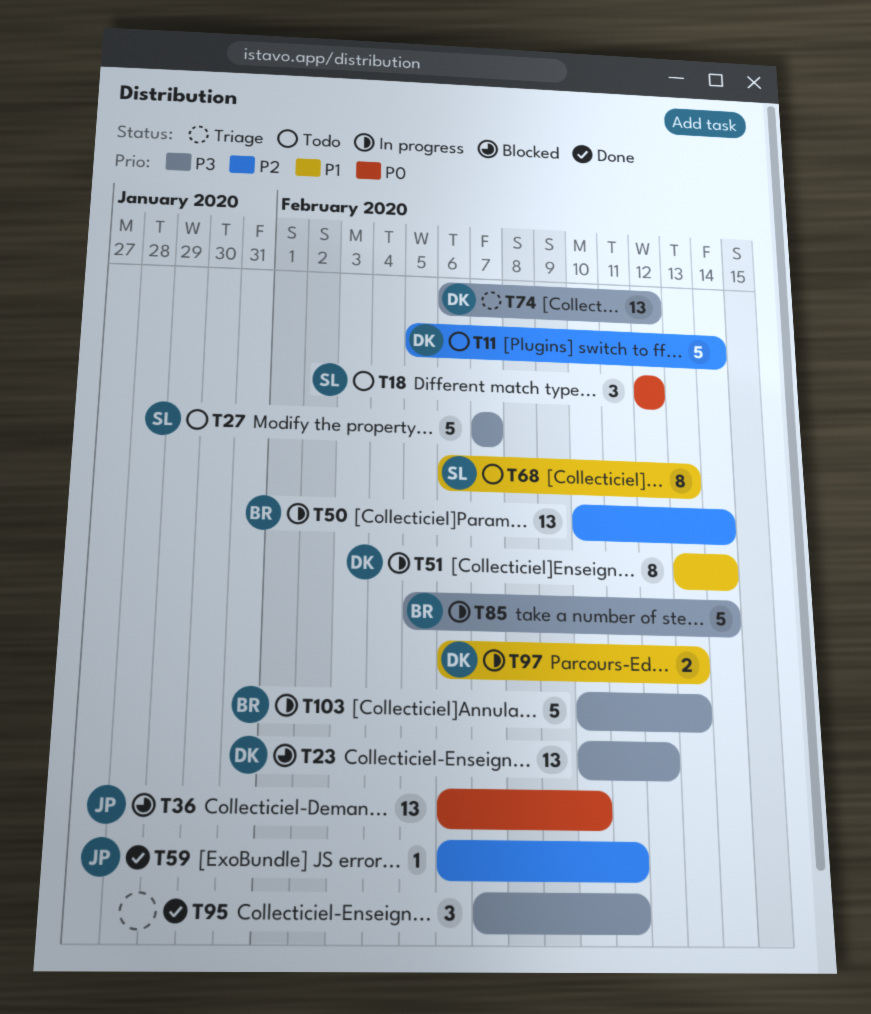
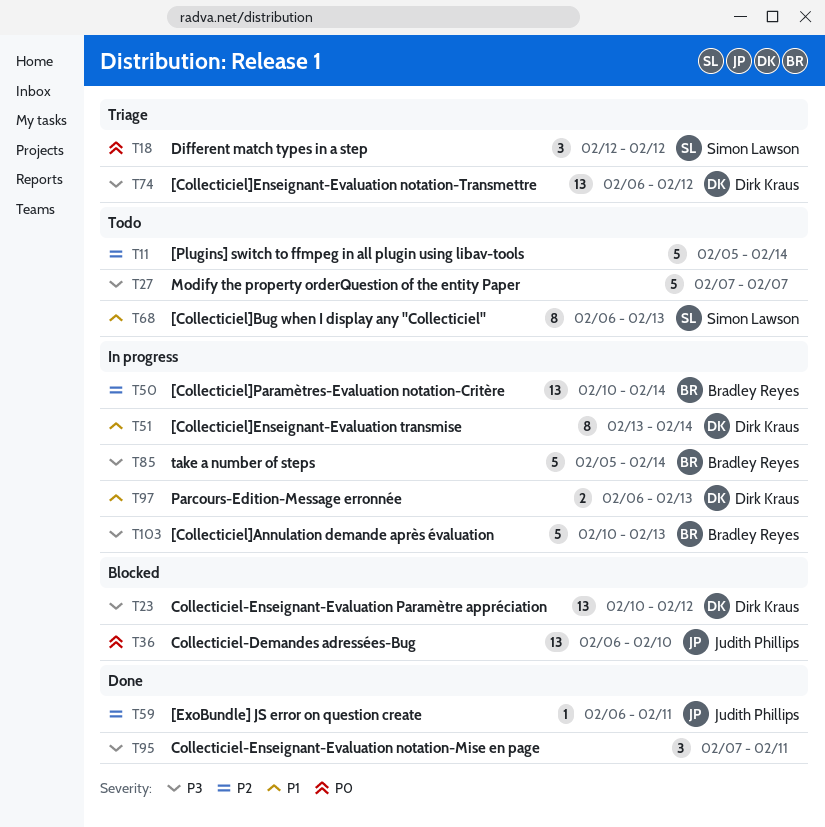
T11, owner: Dirk Kraus -> none
T18, status: Todo -> Triage
T27, owner: Simon Lawson -> none

